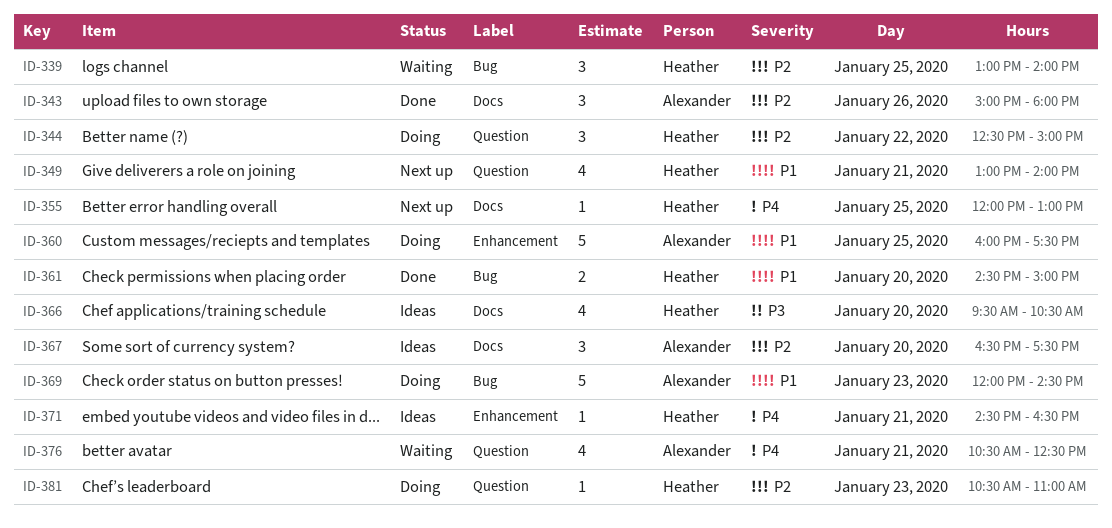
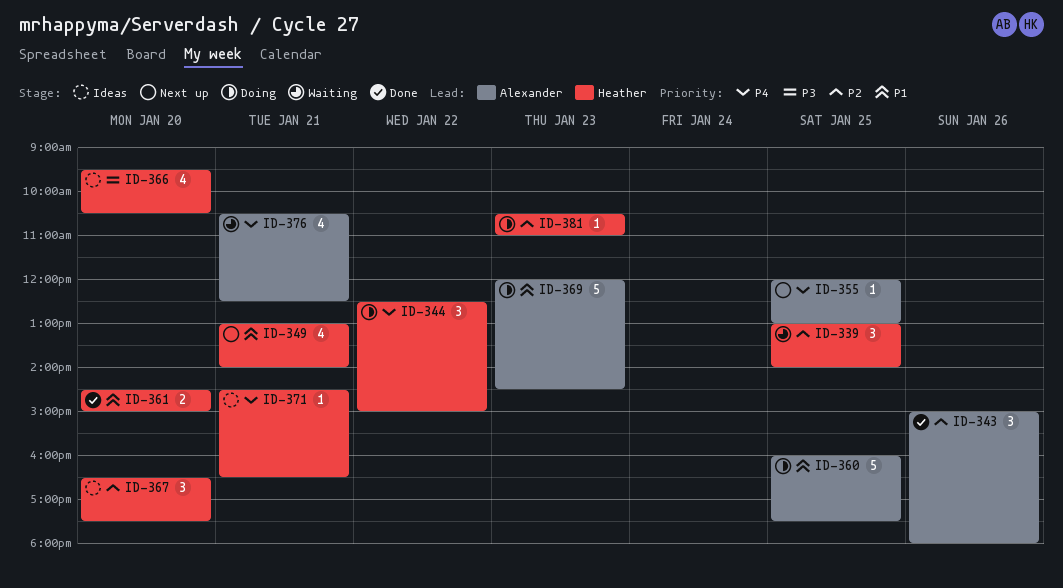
ID-344, priority: P2 -> P4
ID-355, owner: Heather -> Alexander
ID-367, owner: Alexander -> Heather

